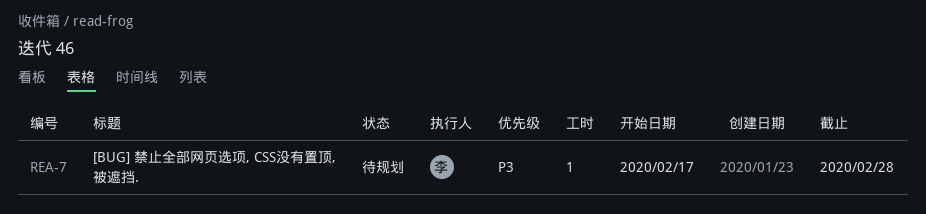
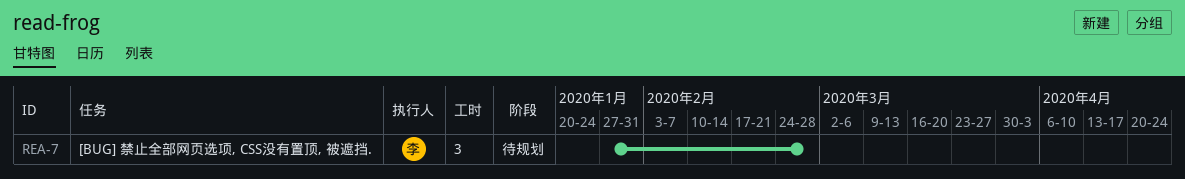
REA-7, estimate: 1 -> 3
REA-7, start: Feb 17 -> Jan 27

